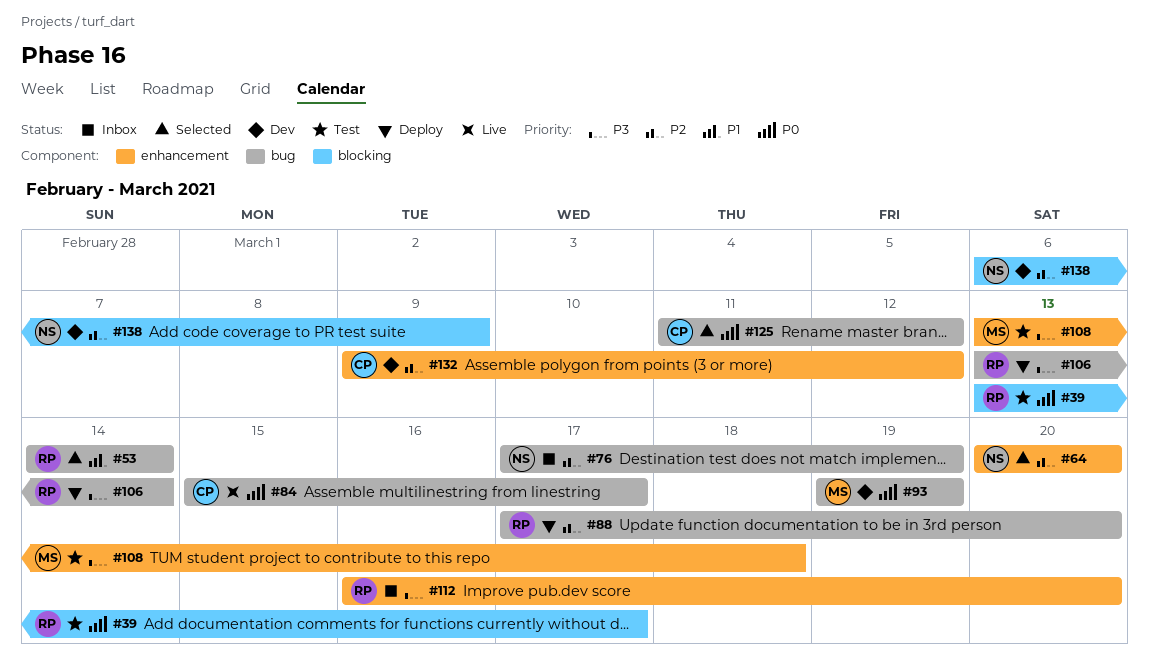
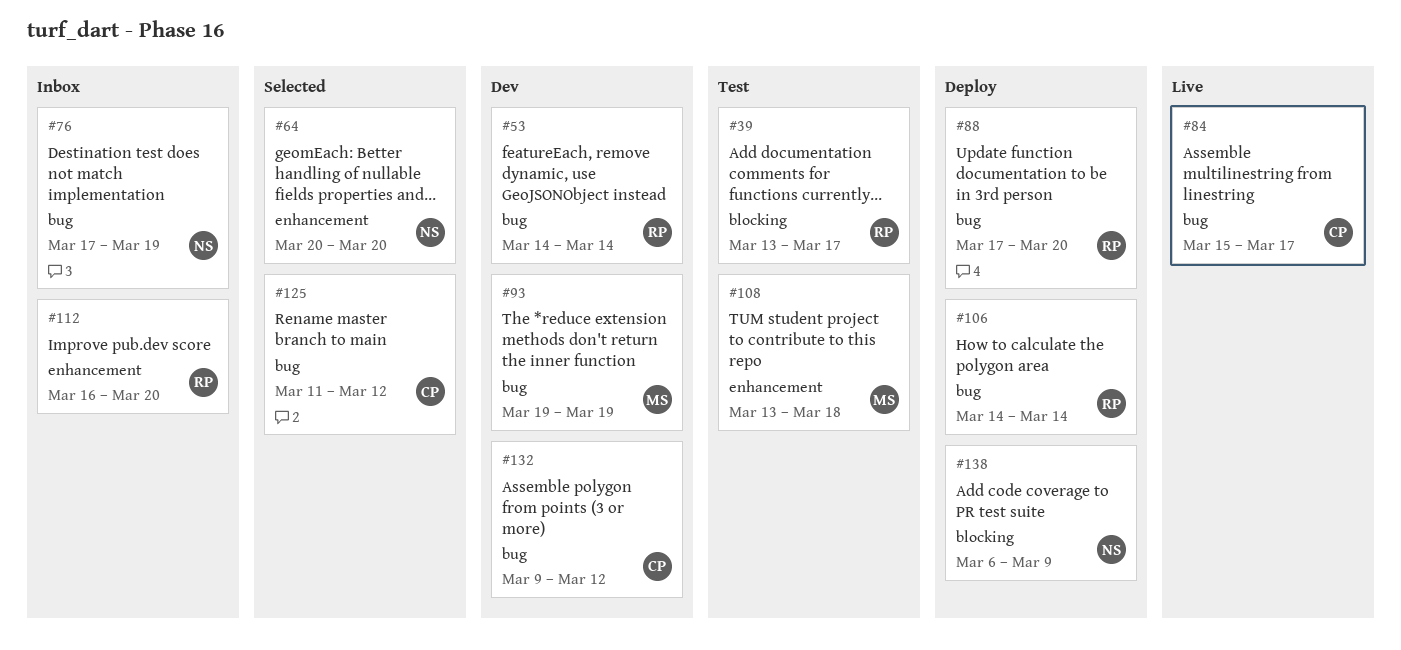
#53, status: Selected -> Dev
#106, start: Mar 13 -> Mar 14
#132, label: enhancement -> bug
#138, status: Dev -> Deploy

